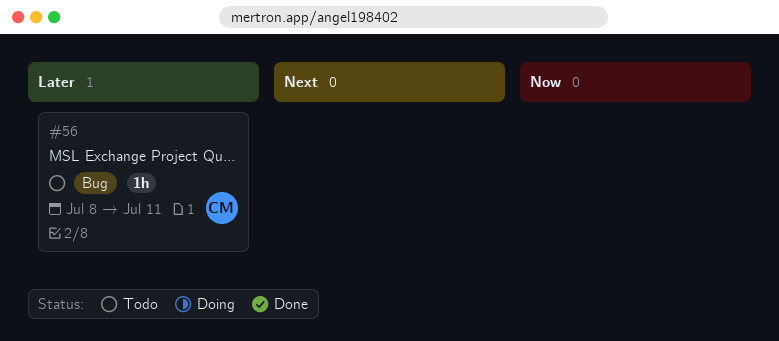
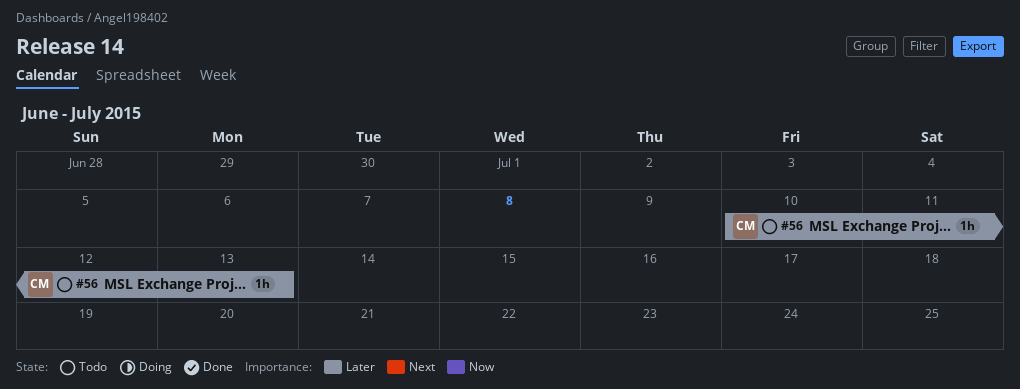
#56, start: Jul 8 -> Jul 10
#56, due: Jul 11 -> Jul 13

